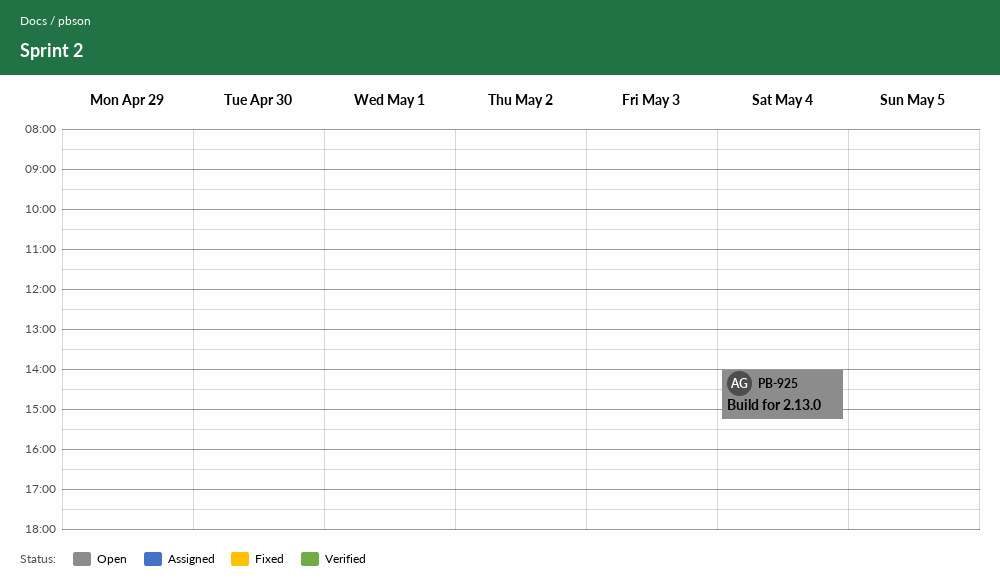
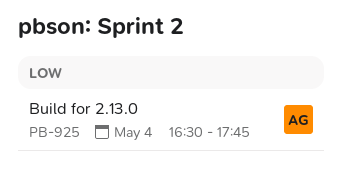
PB-925, begins: 14:00 -> 16:30
PB-925, ends: 15:15 -> 17:45

